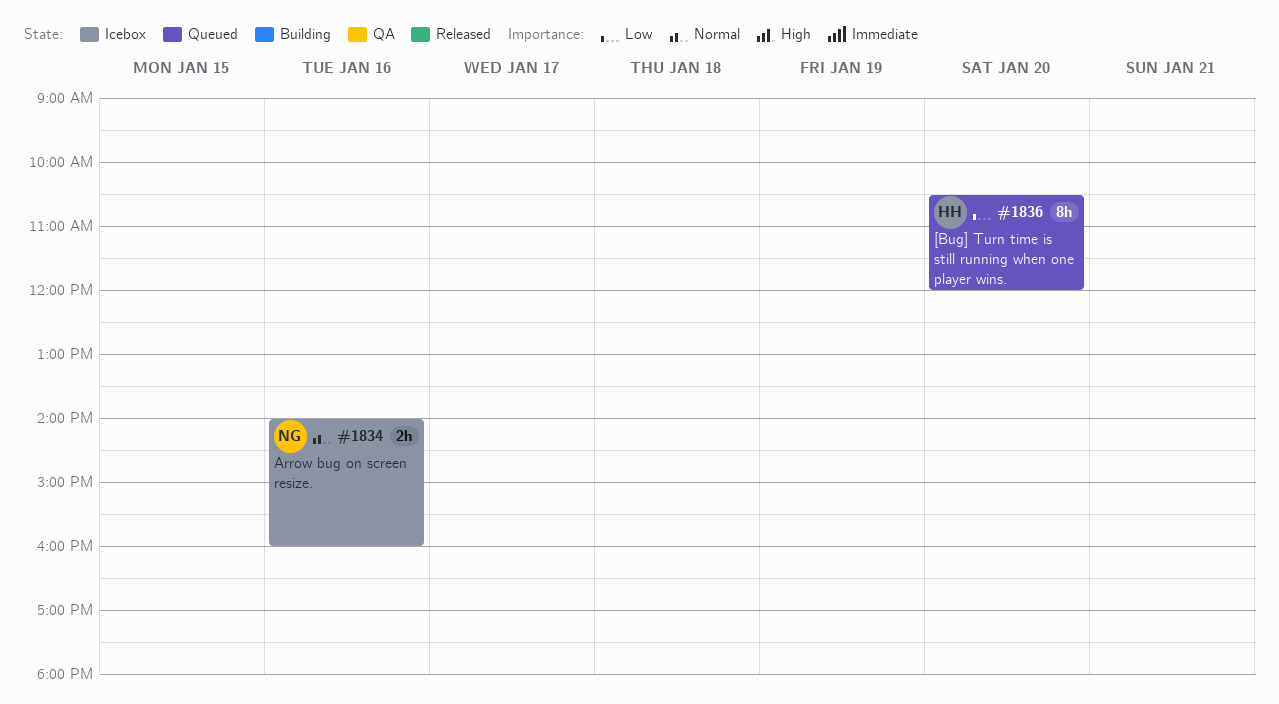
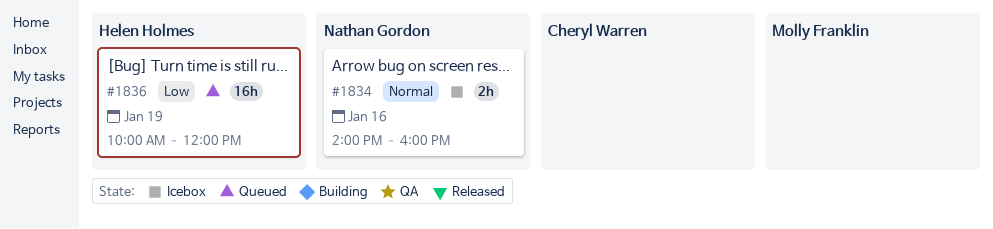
#1836, estimate: 8h -> 16h
#1836, day: Jan 20 -> Jan 19
#1836, begins: 10:30 -> 10:00

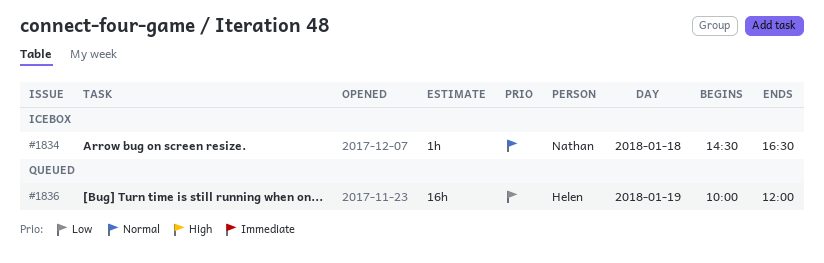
#1834, estimate: 2h -> 1h
#1834, day: Jan 16 -> Jan 18
#1834, begins: 14:00 -> 14:30
#1834, ends: 16:00 -> 16:30

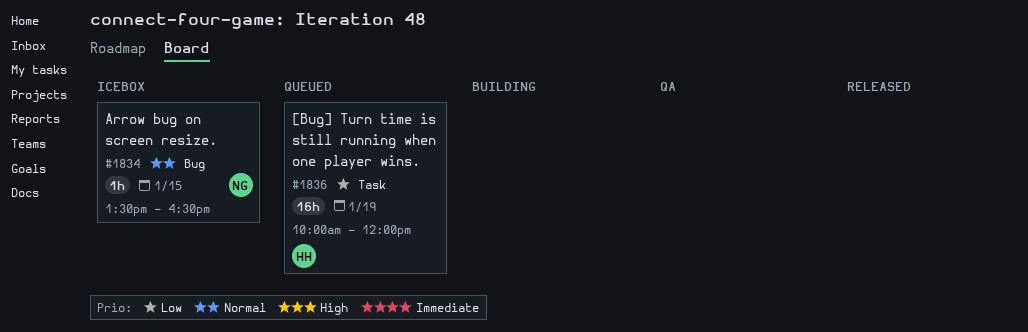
#1834, day: Jan 18 -> Jan 15
#1834, begins: 14:30 -> 13:30

